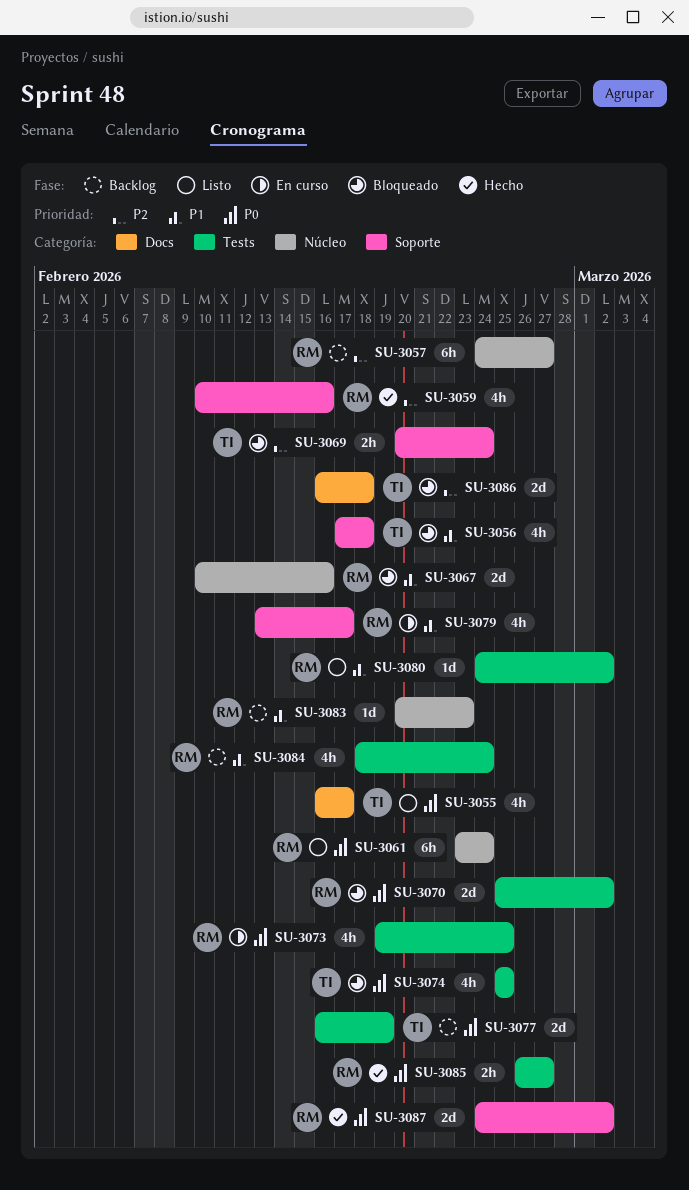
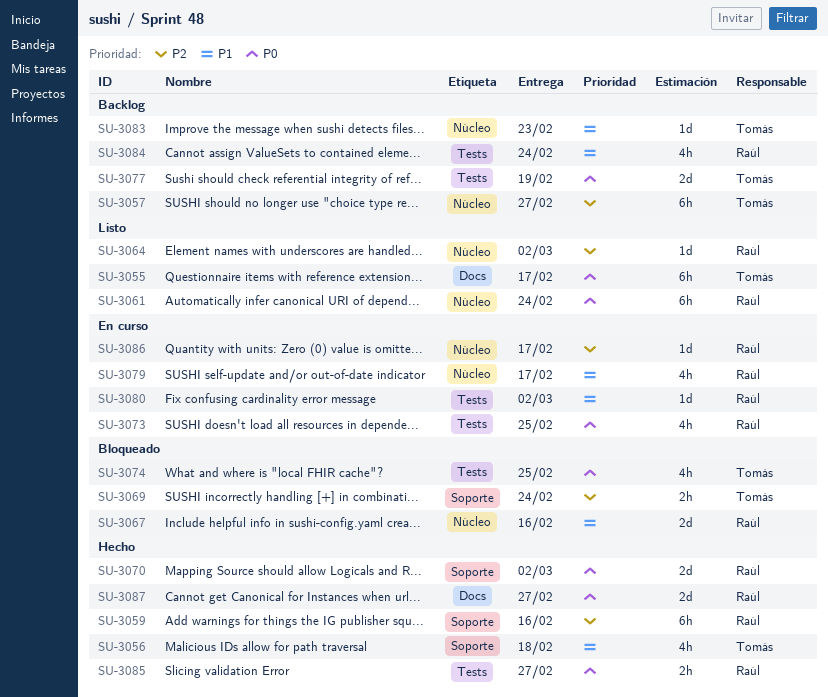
SU-3055, estimate: 4h -> 6h
SU-3056, status: Bloqueado -> Hecho
SU-3057, owner: Raúl -> Tomás
SU-3059, estimate: 4h -> 6h
SU-3064: none -> present
SU-3070, status: Bloqueado -> Hecho
SU-3070, label: Tests -> Soporte
SU-3079, label: Soporte -> Núcleo
SU-3080, status: Listo -> En curso
SU-3083, owner: Raúl -> Tomás
SU-3086, status: Bloqueado -> En curso
SU-3086, owner: Tomás -> Raúl
SU-3086, label: Docs -> Núcleo
SU-3086, estimate: 2d -> 1d
SU-3086, due: Feb 18 -> Feb 17
SU-3087, label: Soporte -> Docs
SU-3087, due: Mar 2 -> Feb 27

